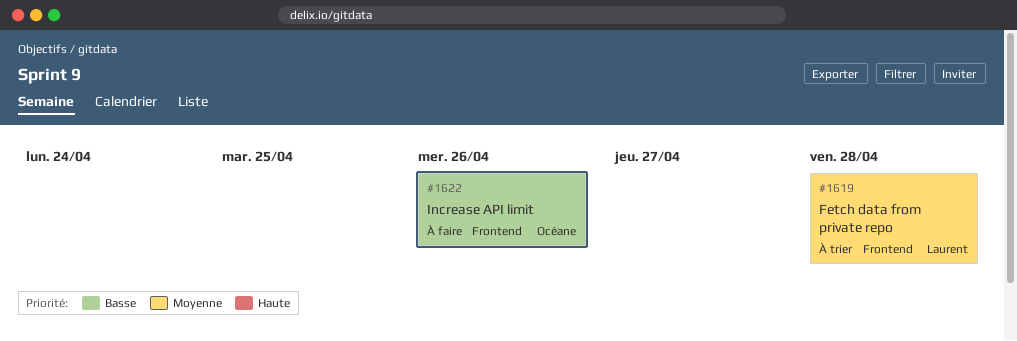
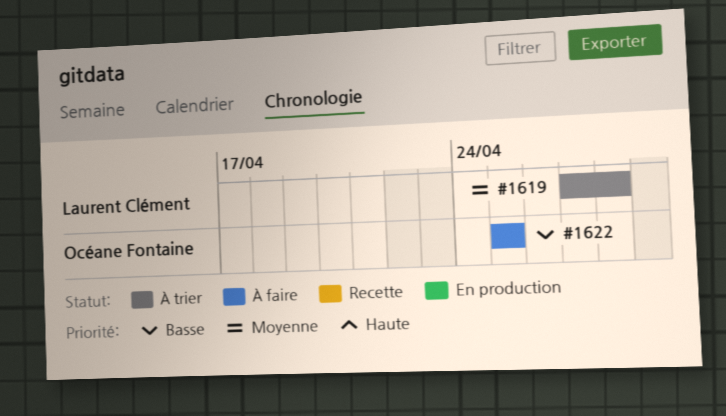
#1622, due: Apr 26 -> Apr 25

